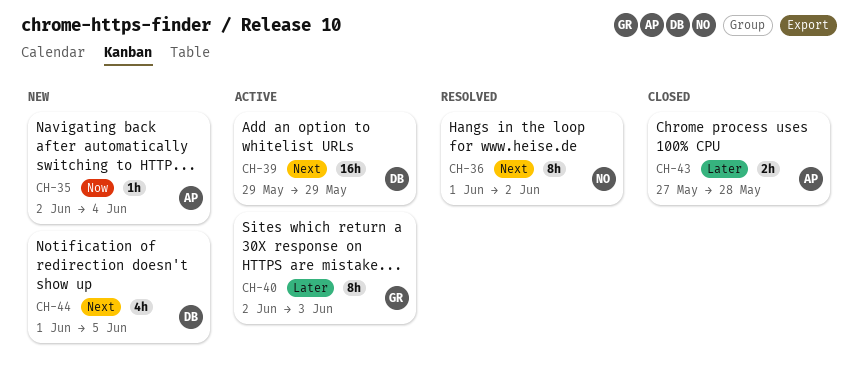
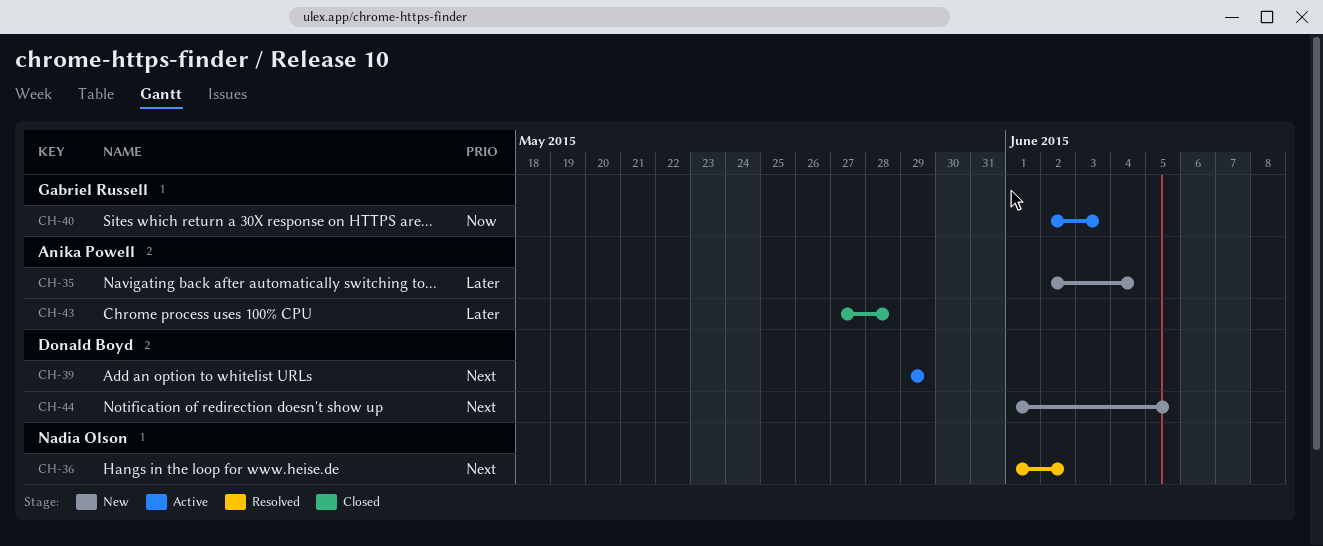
CH-35, priority: Now -> Later
CH-40, priority: Later -> Now

